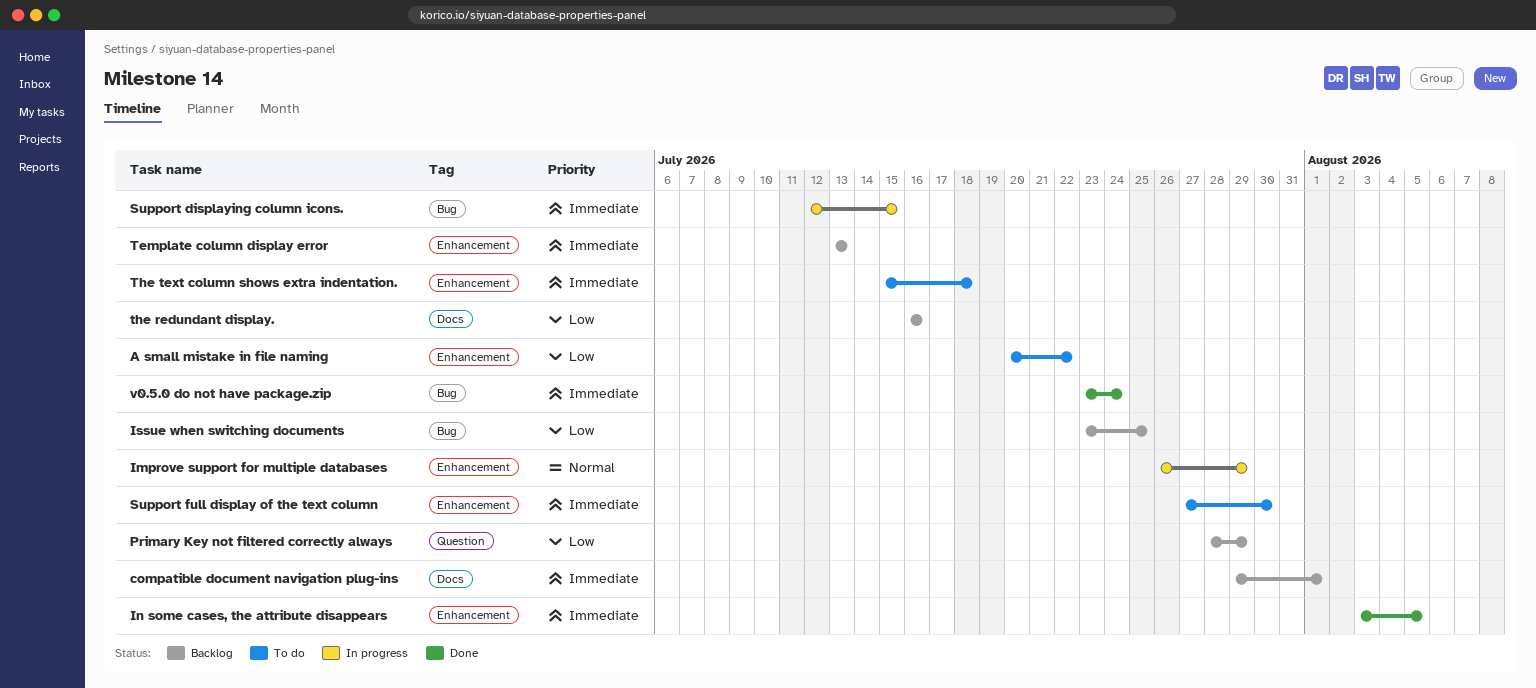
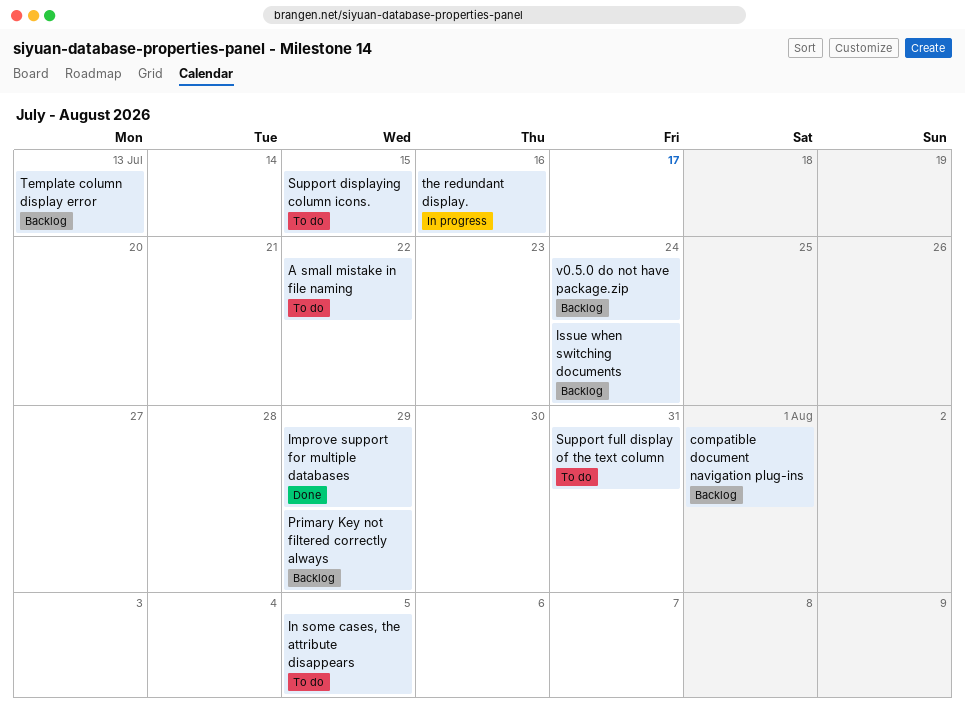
Improve support for multiple databases, status: In progress -> Done
In some cases, the attribute disappears, status: Done -> To do
Issue when switching documents, due: Jul 25 -> Jul 24
Support displaying column icons., status: In progress -> To do
Support full display of the text column, due: Jul 30 -> Jul 31
the redundant display., status: Backlog -> In progress
The text column shows extra indentation.: present -> none
v0.5.0 do not have package.zip, status: Done -> Backlog

